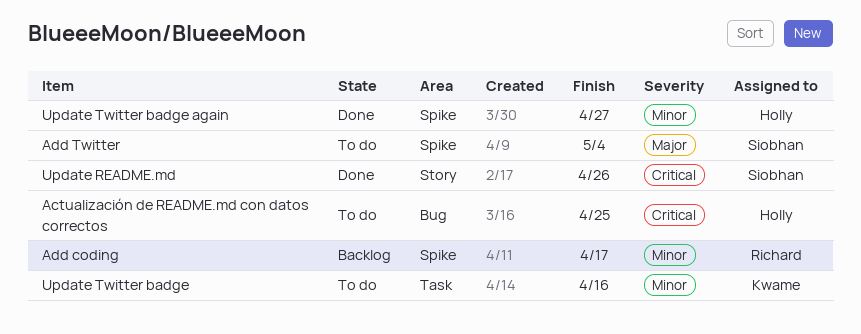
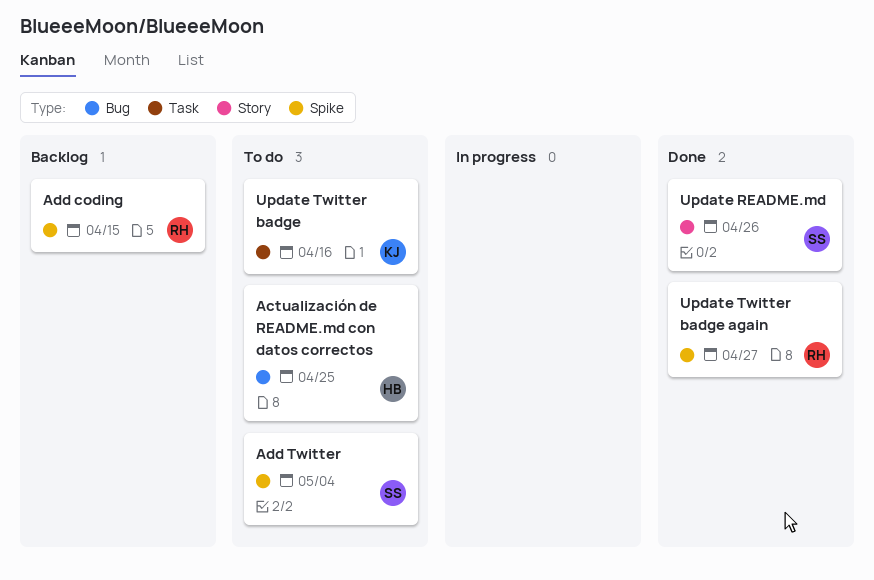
Add coding, due: Apr 17 -> Apr 15
Update Twitter badge again, owner: Holly -> Richard

